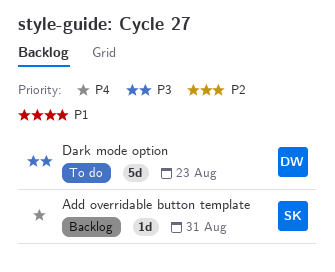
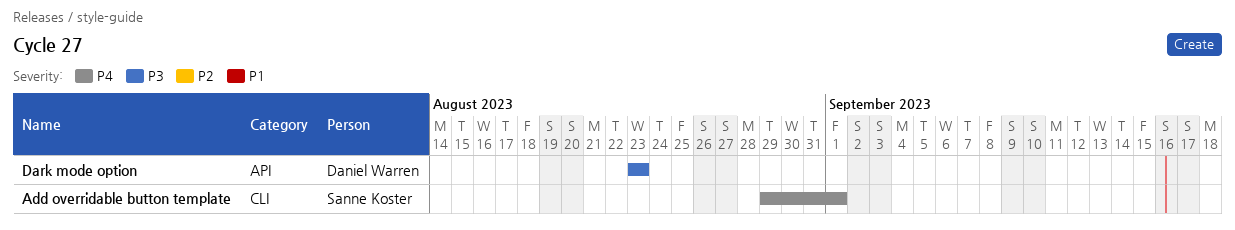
Add overridable button template, due: Aug 31 -> Sep 1

